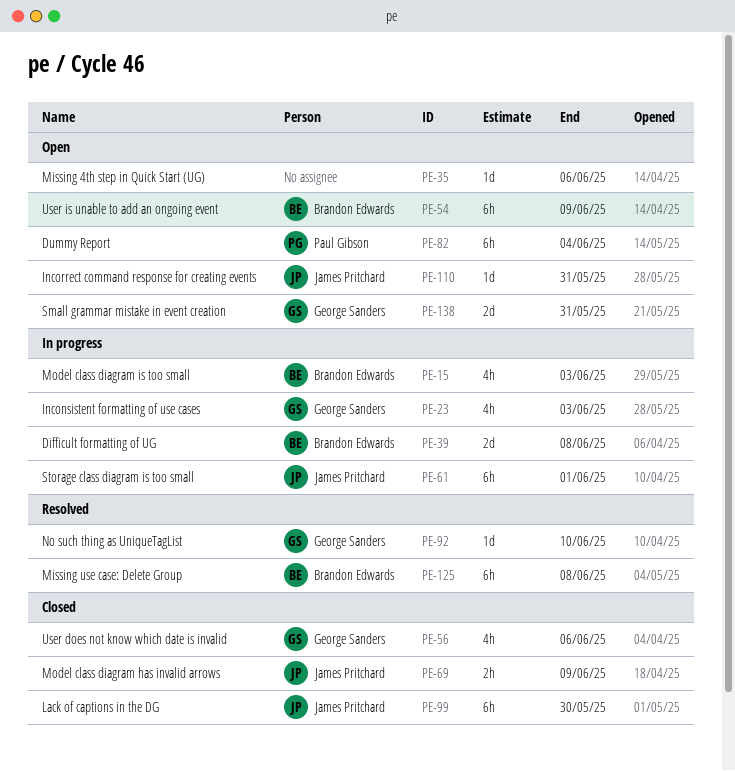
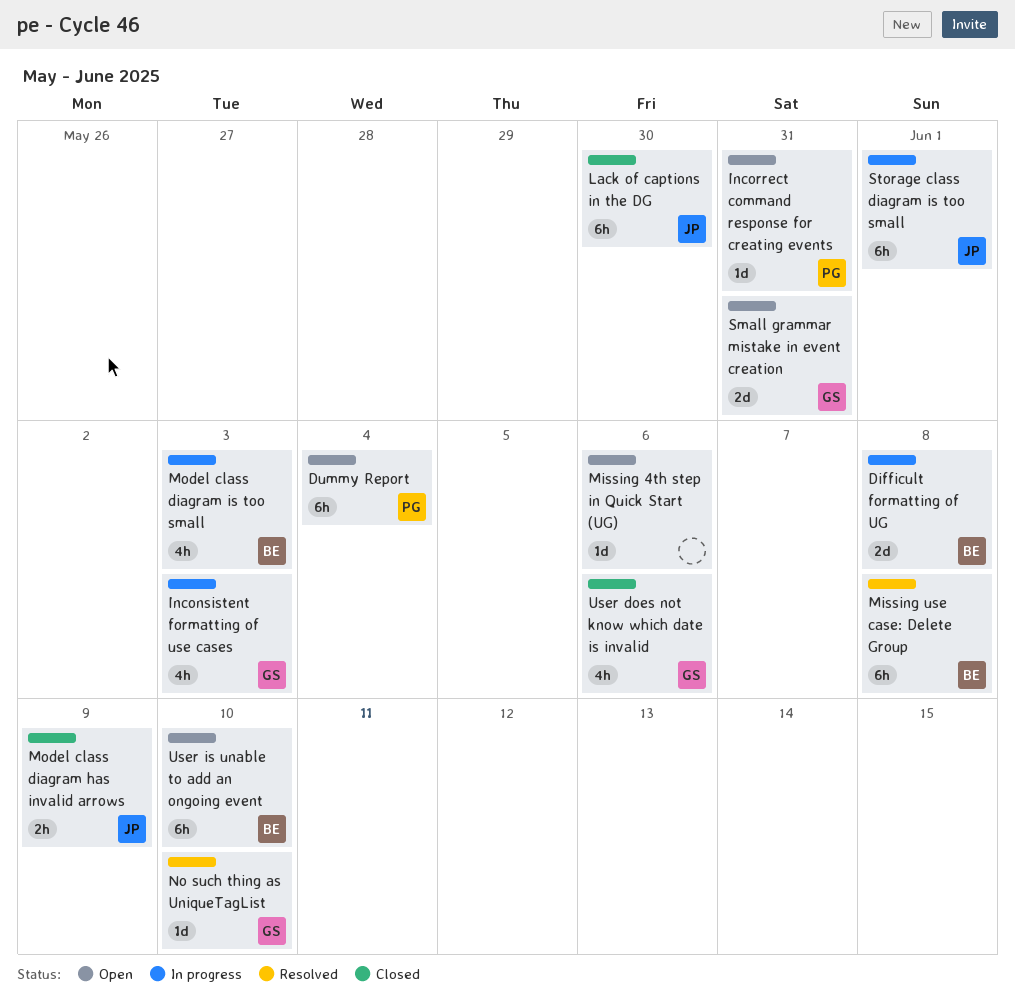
Incorrect command response for creating events, owner: James Pritchard -> Paul Gibson
User is unable to add an ongoing event, due: Jun 9 -> Jun 10

